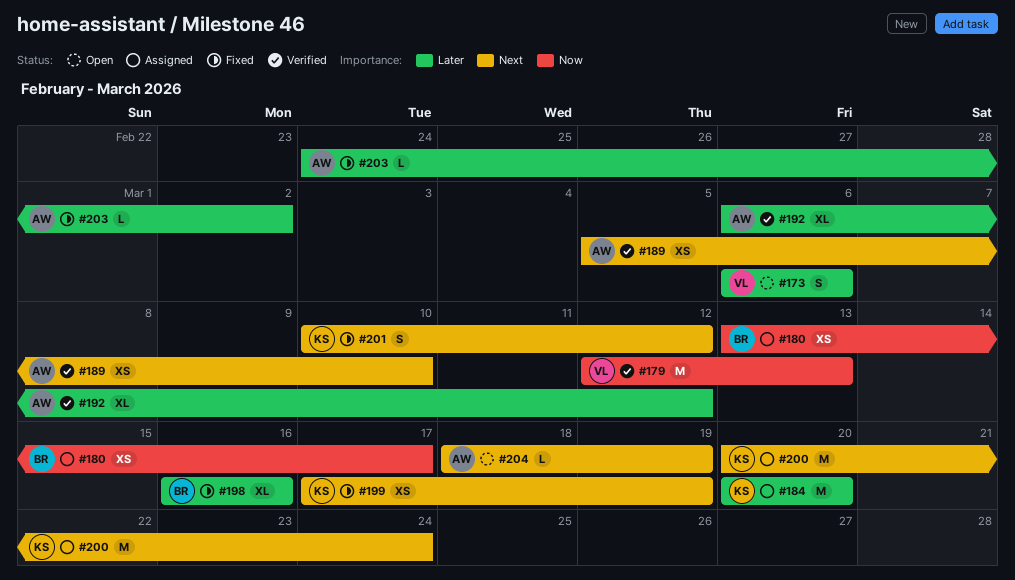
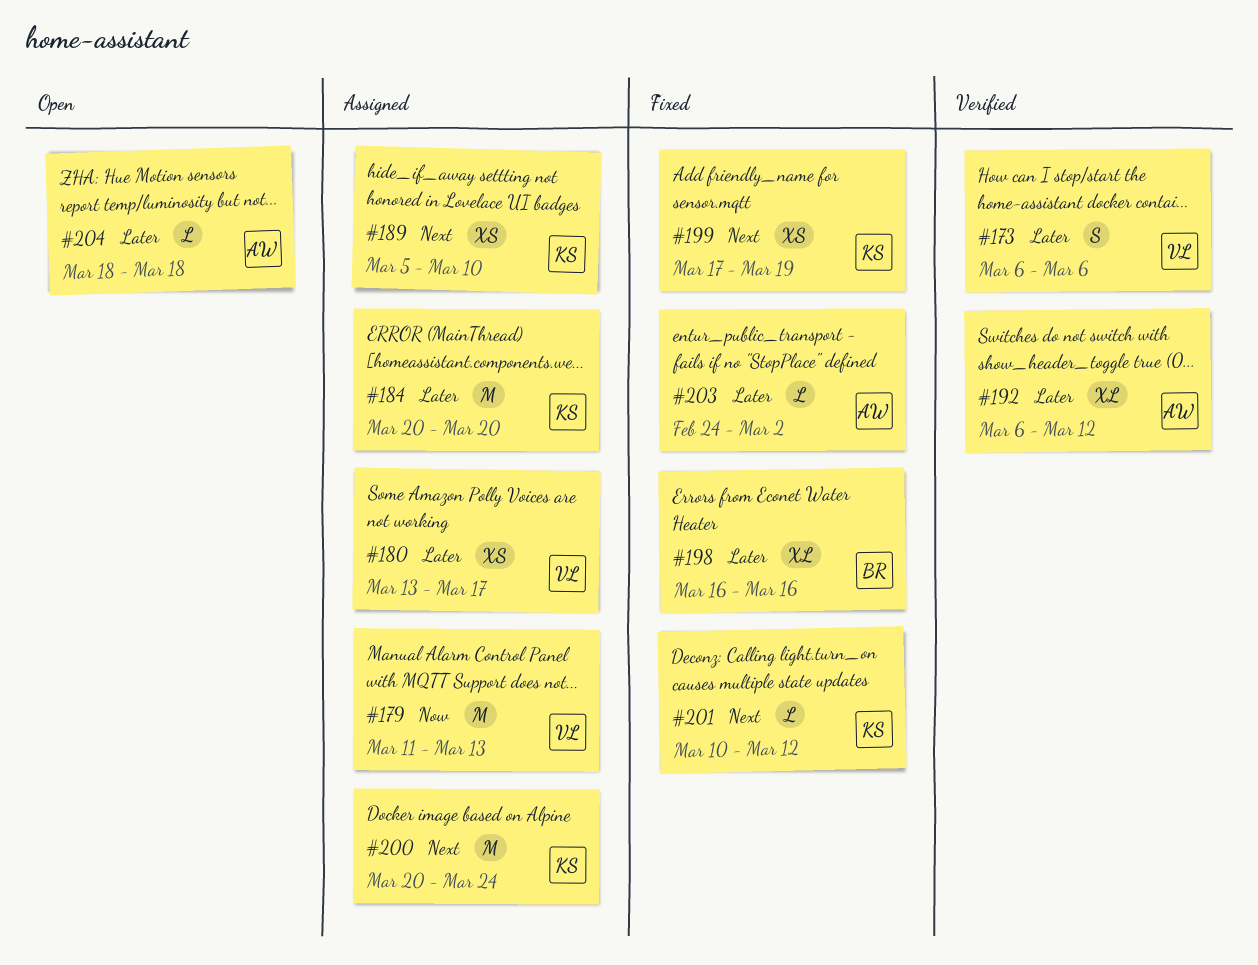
#173, status: Open -> Verified
#179, status: Verified -> Assigned
#179, start: Mar 12 -> Mar 11
#180, owner: BR -> VL
#180, priority: Now -> Later
#189, status: Verified -> Assigned
#189, owner: AW -> KS
#201, estimate: S -> L
#204, priority: Next -> Later
#204, due: Mar 19 -> Mar 18

